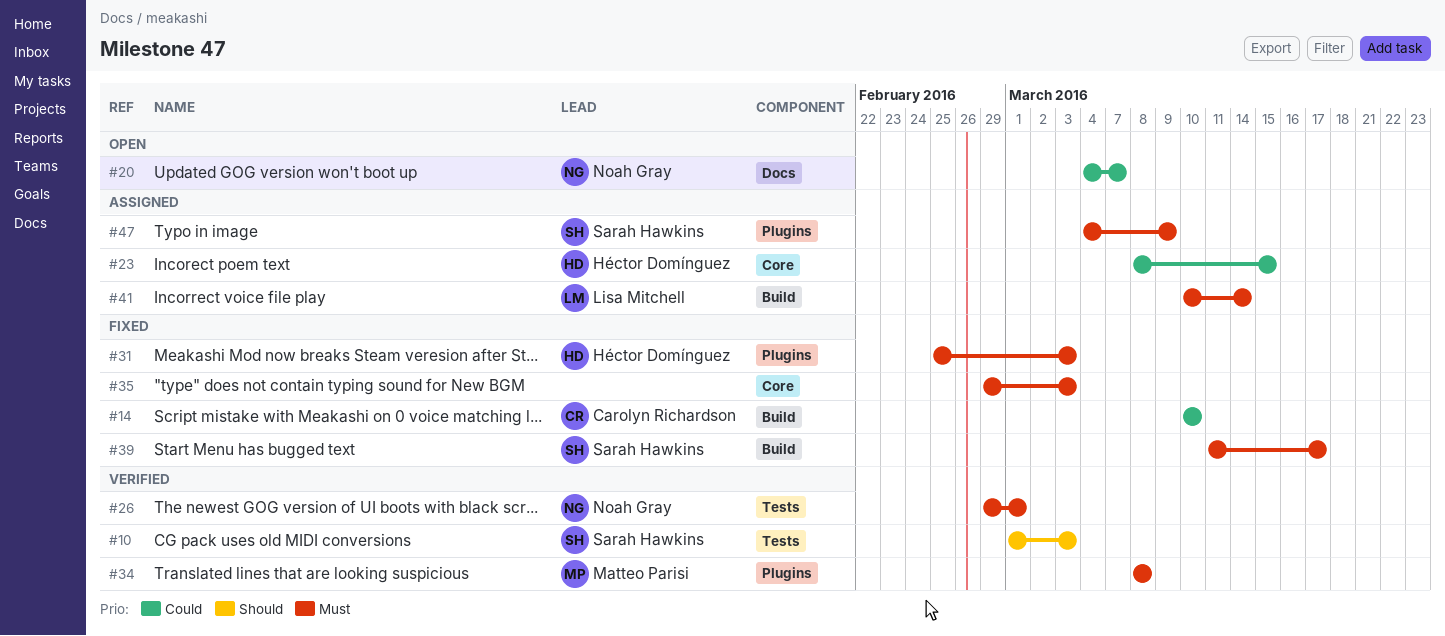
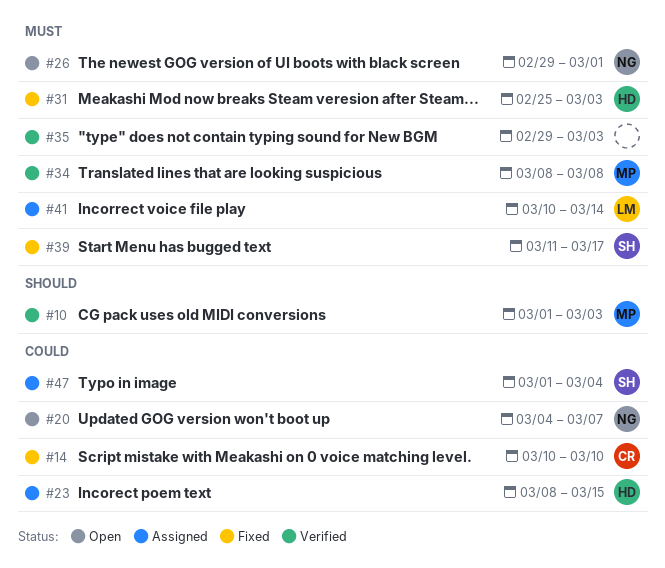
#10, owner: Sarah Hawkins -> Matteo Parisi
#26, status: Verified -> Open
#35, status: Fixed -> Verified
#47, priority: Must -> Could
#47, start: Mar 4 -> Mar 1
#47, due: Mar 9 -> Mar 4

